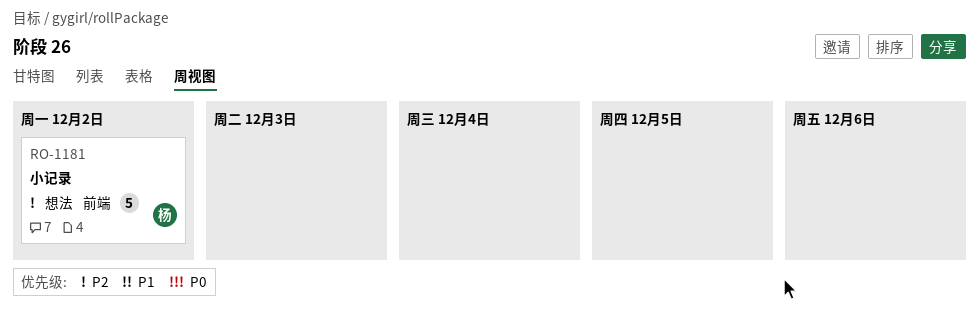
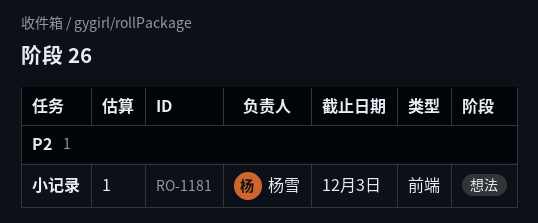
RO-1181, estimate: 5 -> 1
RO-1181, due: Dec 2 -> Dec 3

